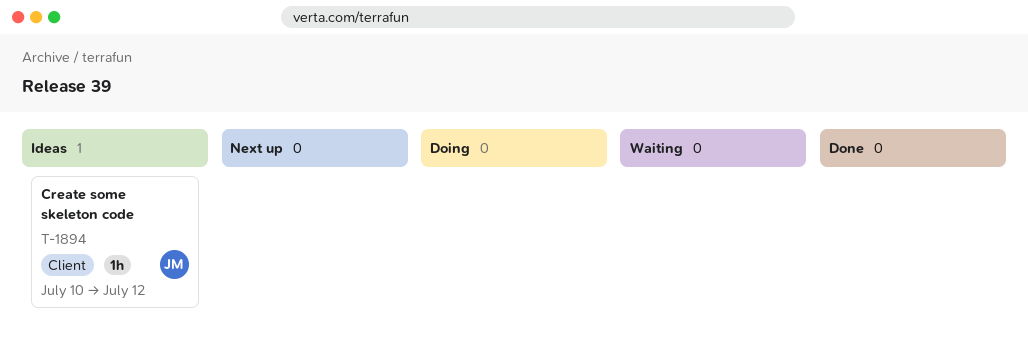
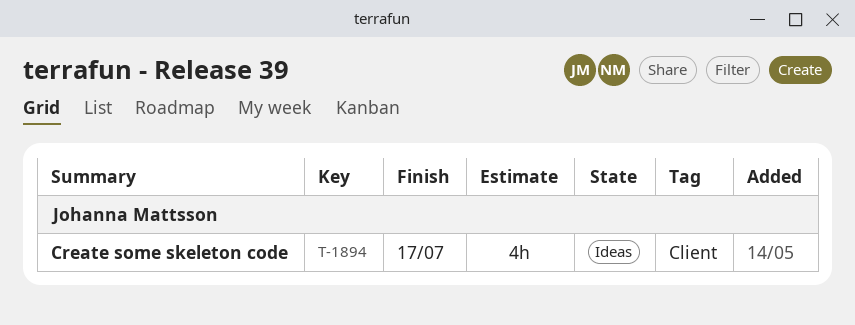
T-1894, estimate: 1h -> 4h
T-1894, due: Jul 12 -> Jul 17

